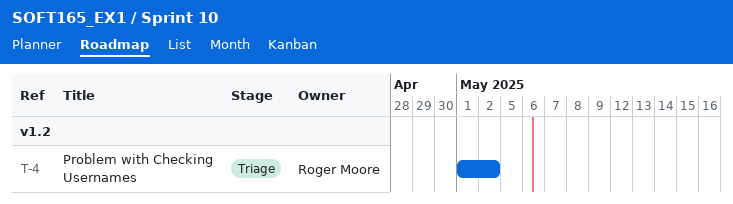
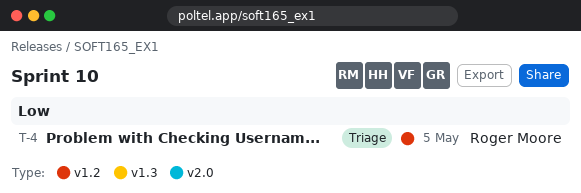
T-4, due: May 2 -> May 5

